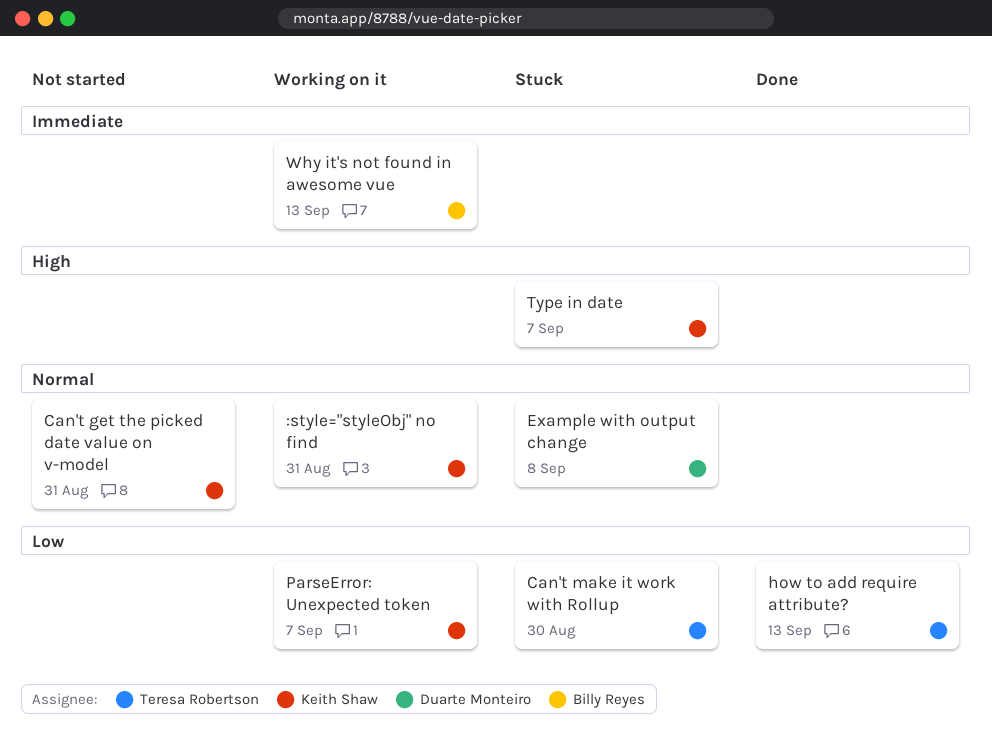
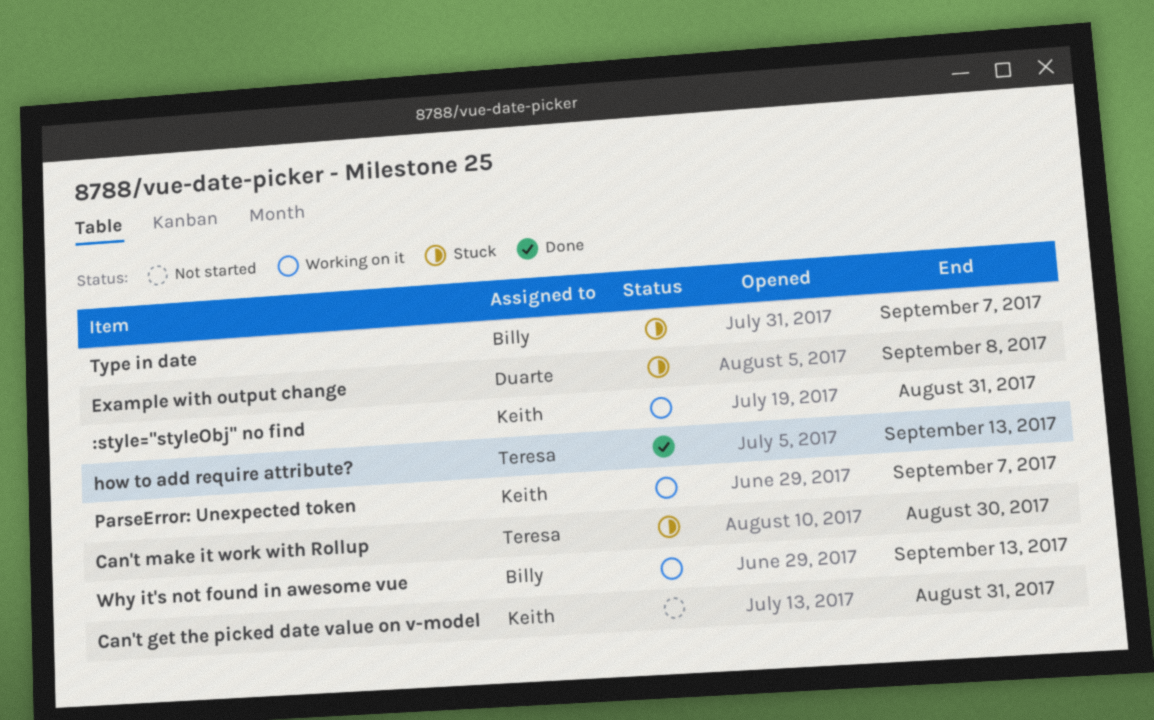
Type in date, owner: Keith Shaw -> Billy Reyes

